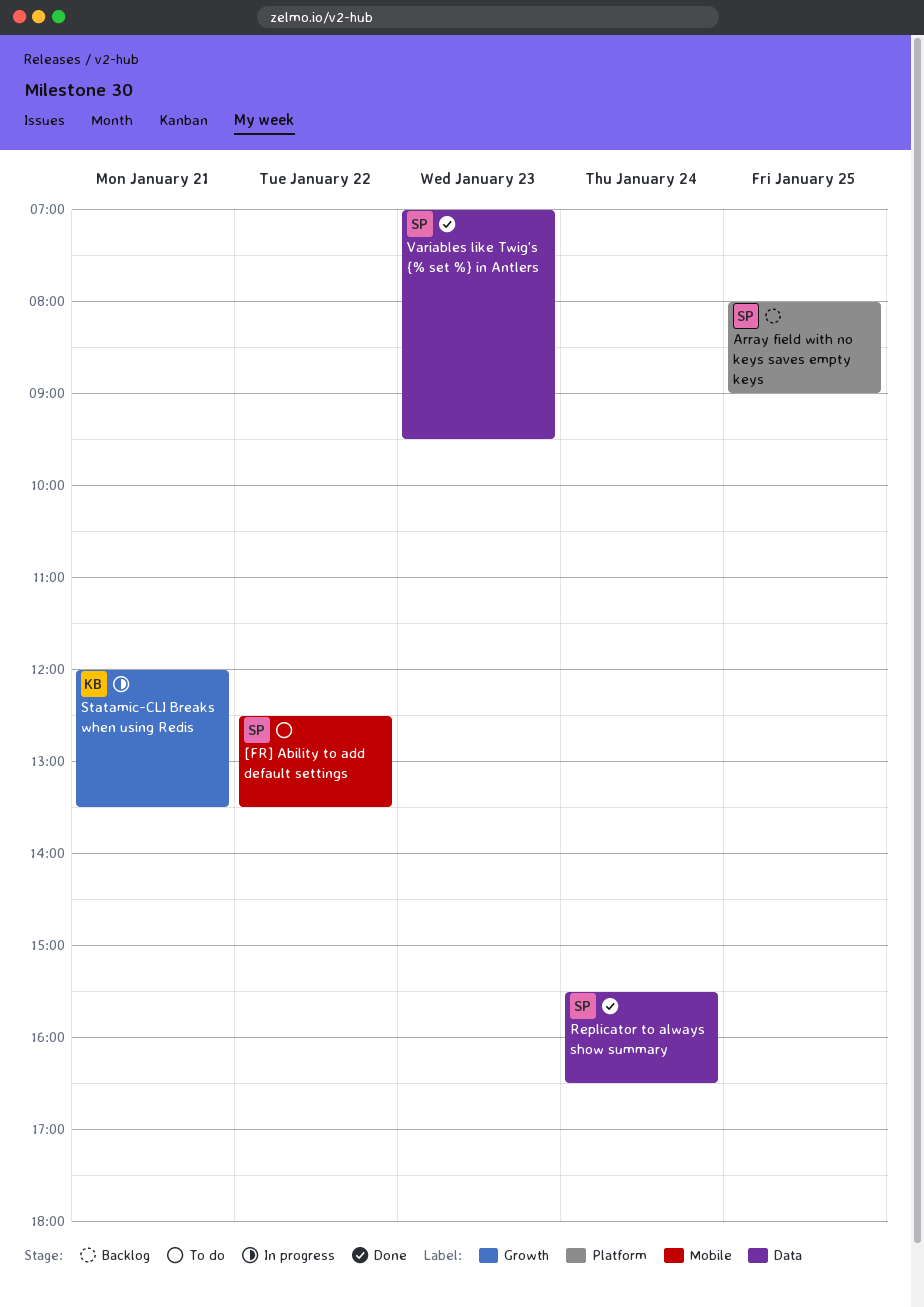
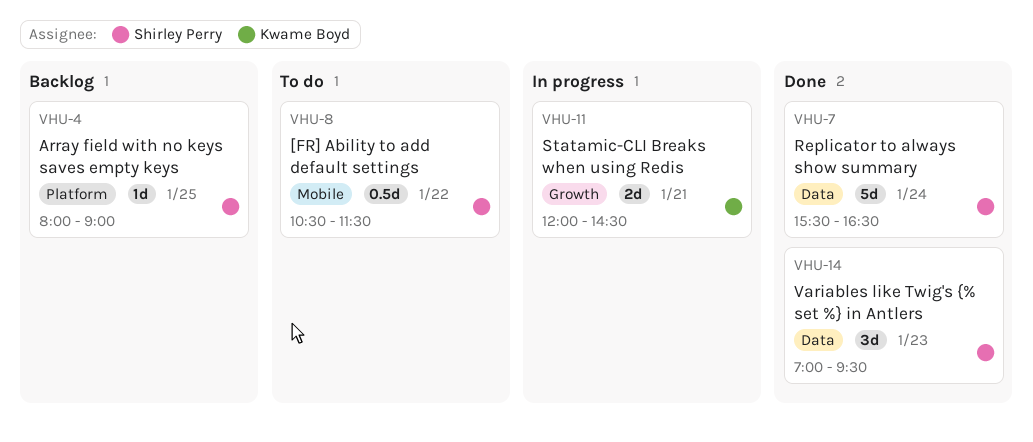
[FR] Ability to add default settings, begins: 12:30 -> 10:30
[FR] Ability to add default settings, ends: 13:30 -> 11:30
Statamic-CLI Breaks when using Redis, ends: 13:30 -> 14:30

